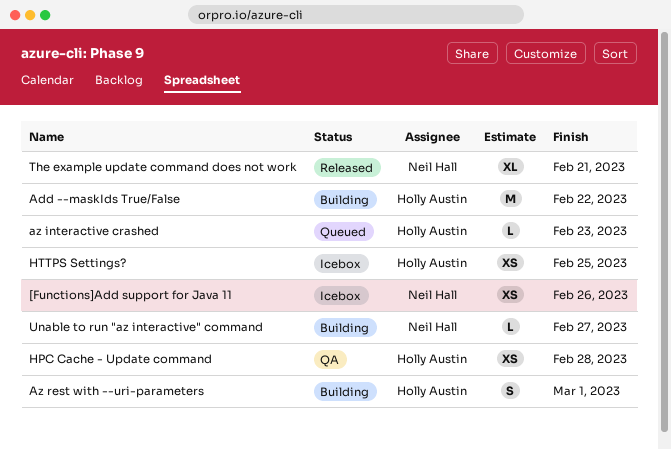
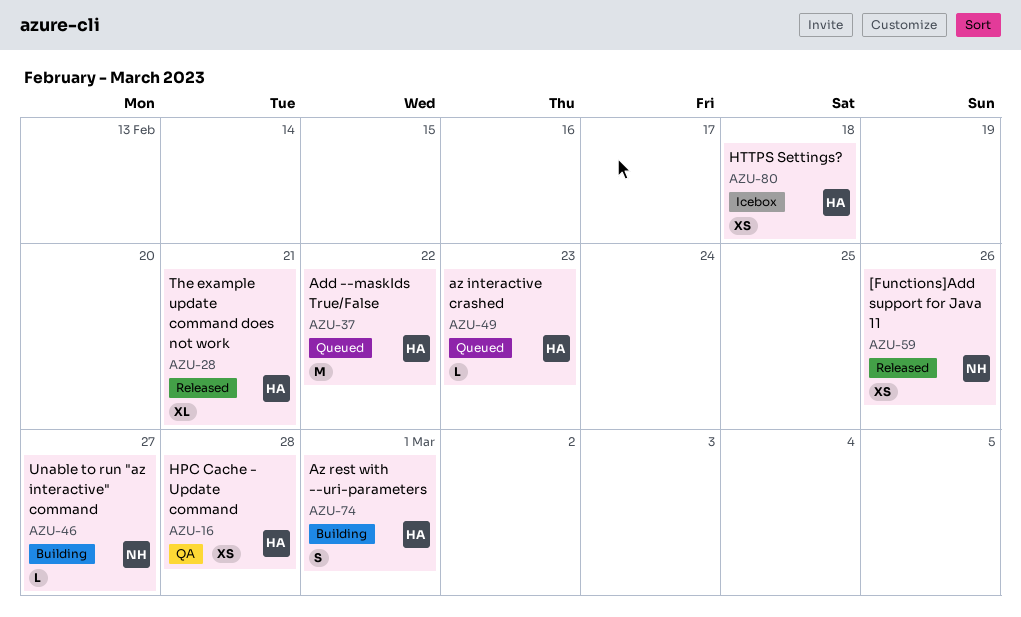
[Functions]Add support for Java 11, status: Icebox -> Released
Add --maskIds True/False, status: Building -> Queued
HTTPS Settings?, due: Feb 25 -> Feb 18
The example update command does not work, owner: Neil Hall -> Holly Austin

